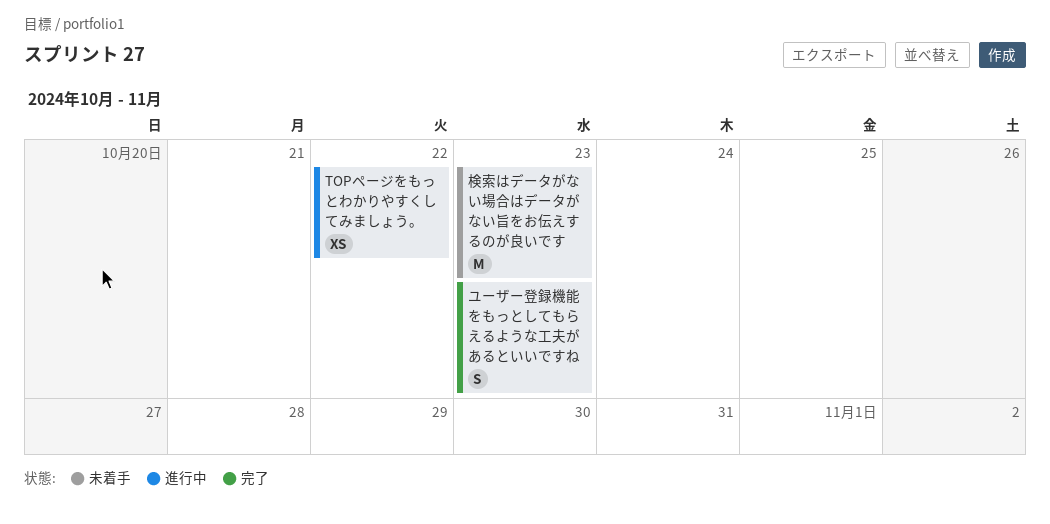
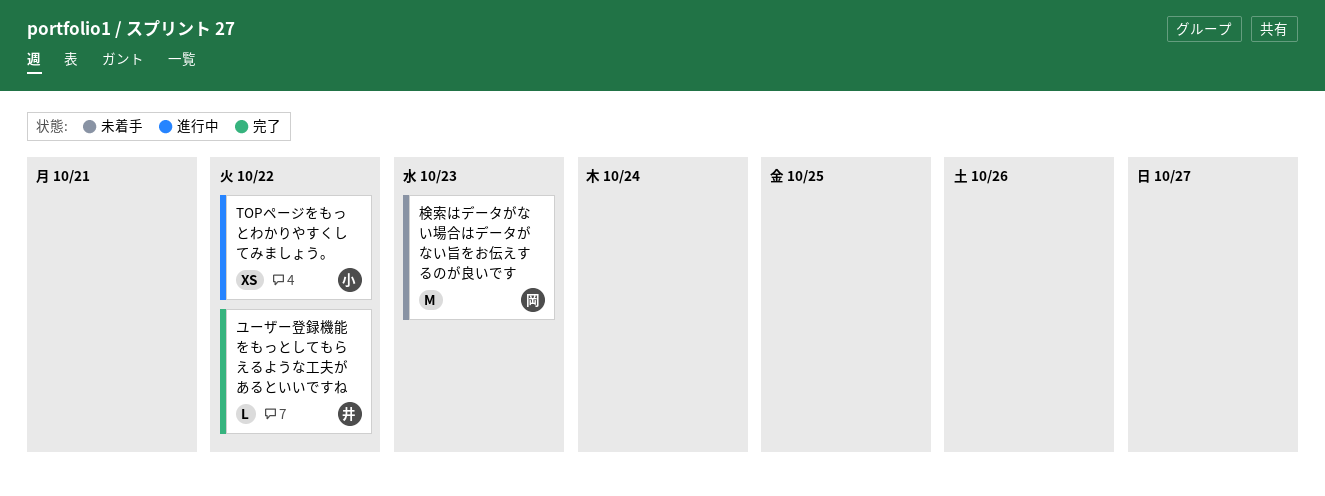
ユーザー登録機能をもっとしてもらえるような工夫があるといいですね, estimate: S -> L
ユーザー登録機能をもっとしてもらえるような工夫があるといいですね, due: Oct 23 -> Oct 22

